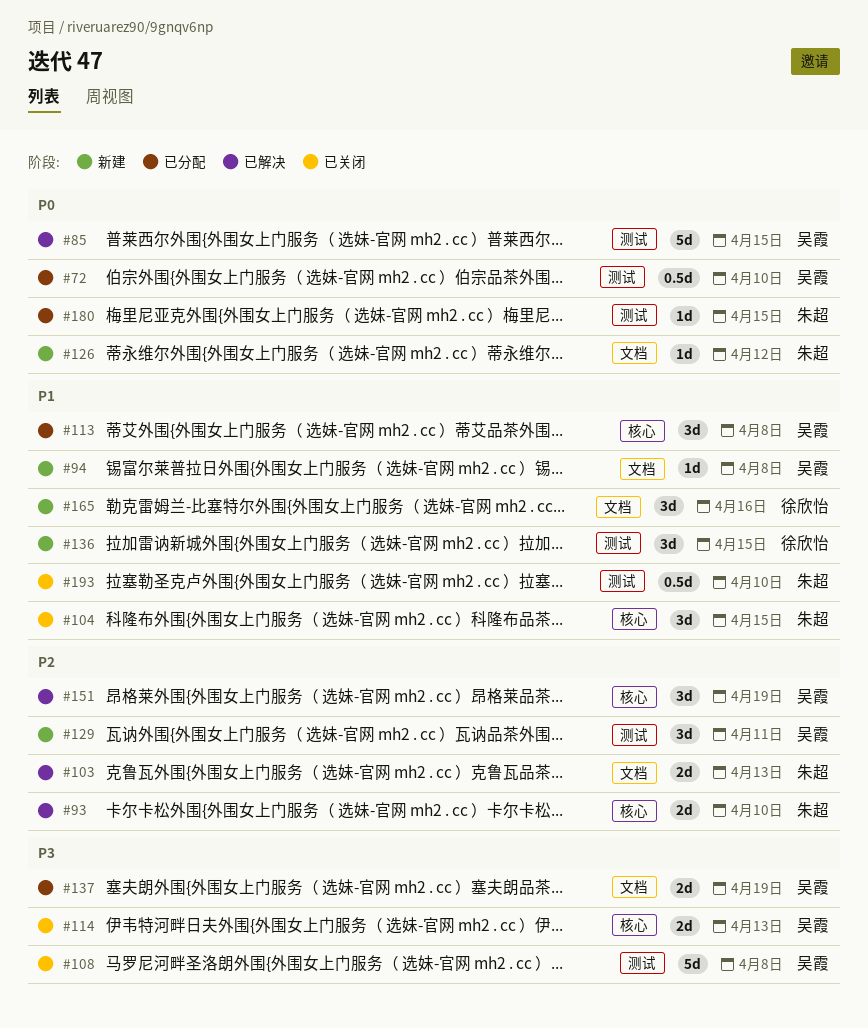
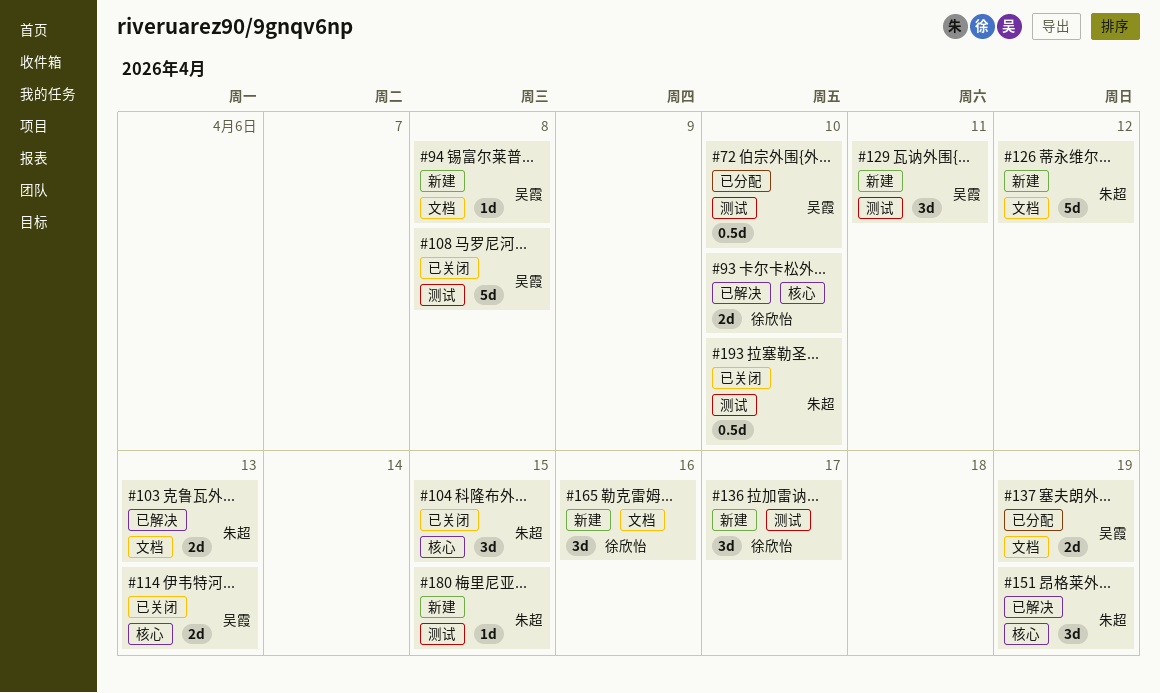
#85: present -> none
#93, owner: 朱超 -> 徐欣怡
#113: present -> none
#126, estimate: 1d -> 5d
#136, due: Apr 15 -> Apr 17
#151, owner: 吴霞 -> 朱超
#180, status: 已分配 -> 新建

